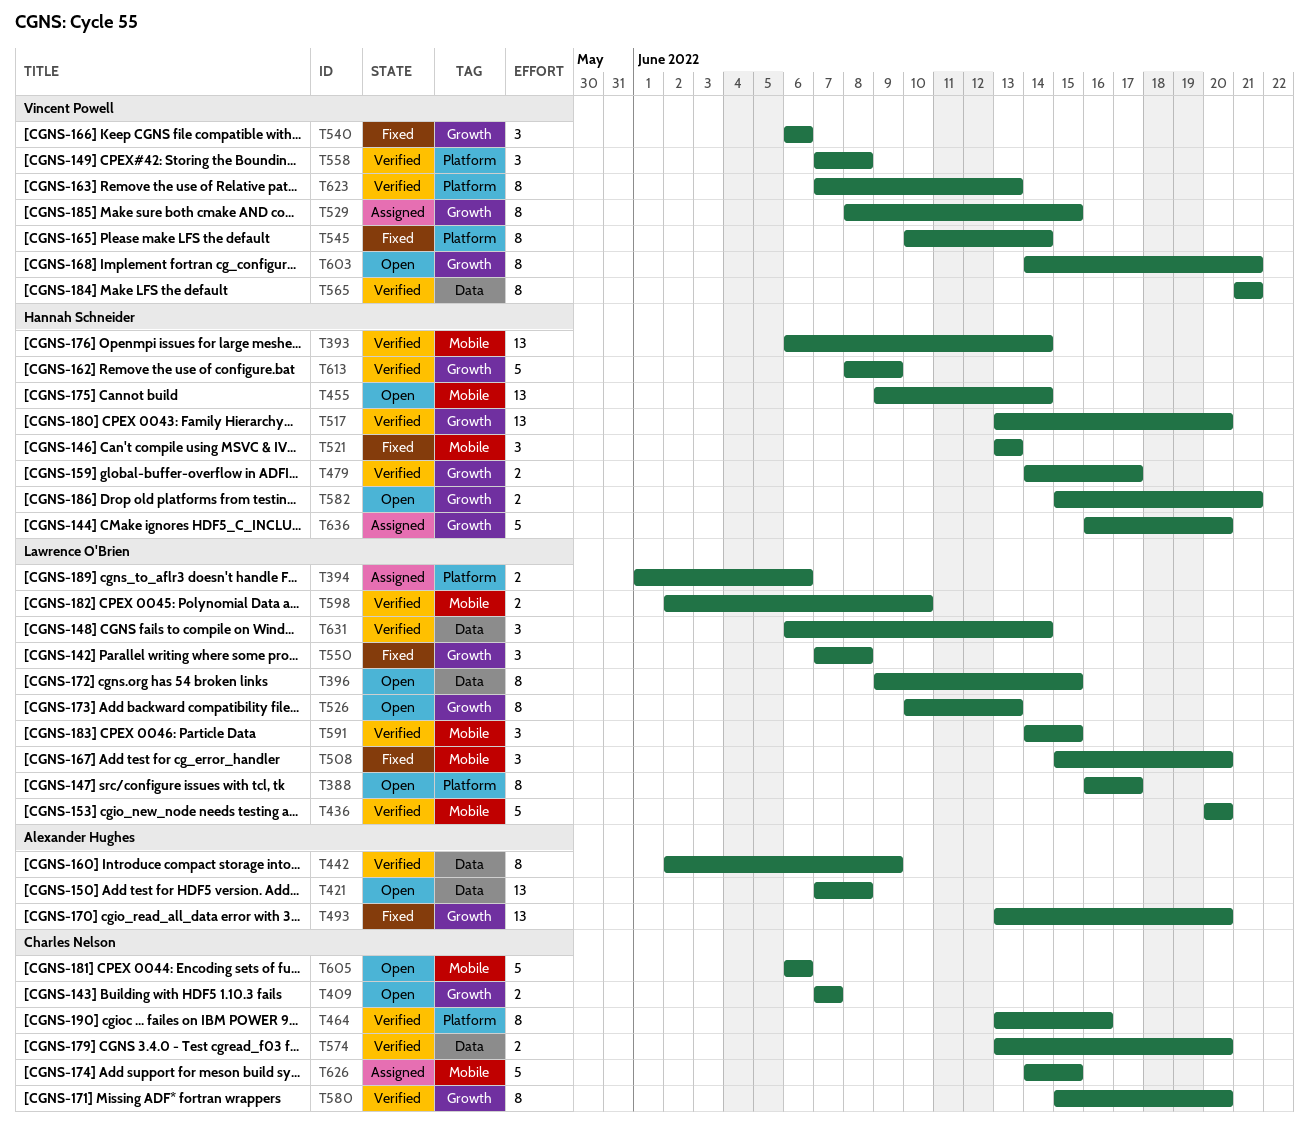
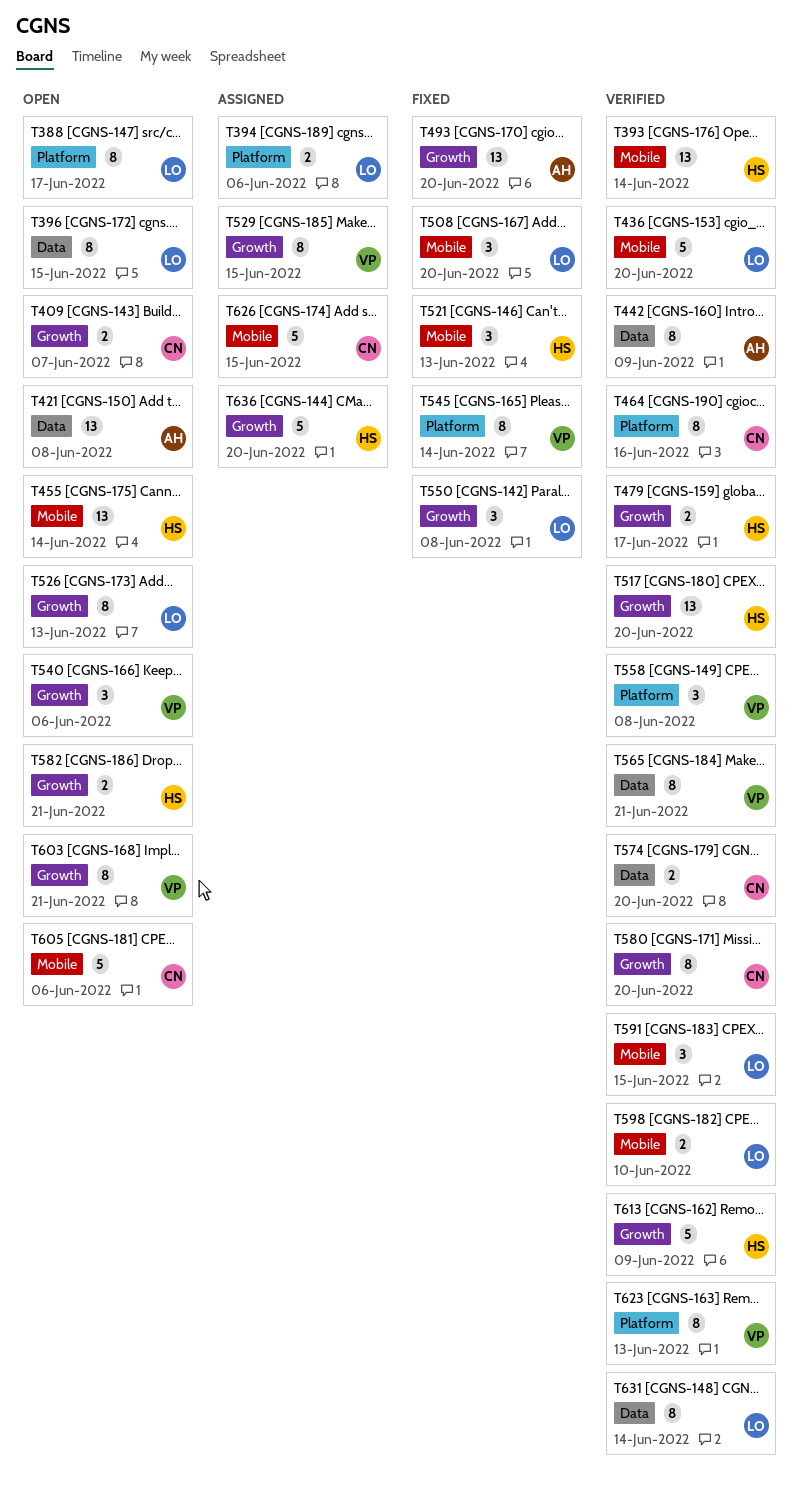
T540, status: Fixed -> Open
T631, estimate: 3 -> 8

